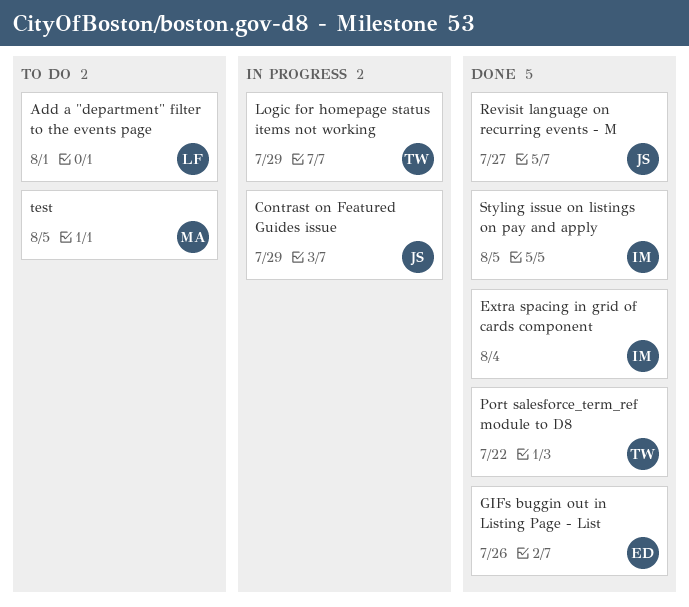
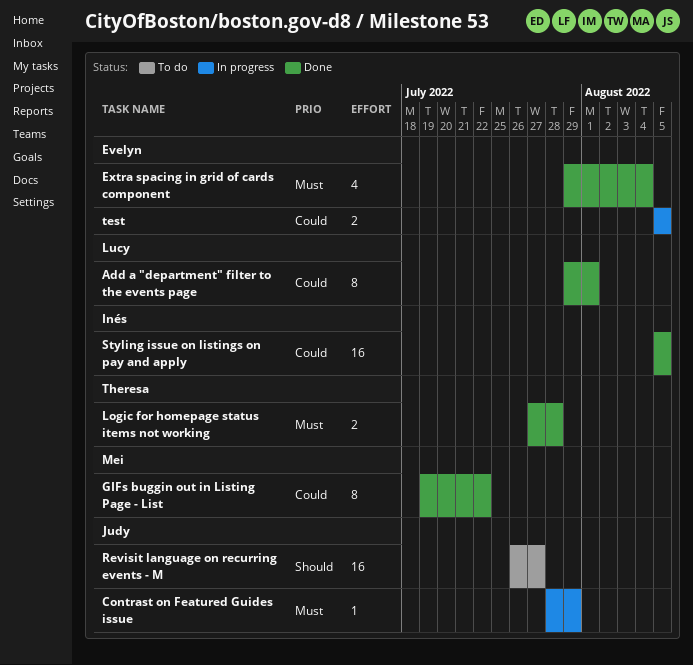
Add a "department" filter to the events page, status: To do -> Done
Extra spacing in grid of cards component, owner: Inés -> Evelyn
GIFs buggin out in Listing Page - List, owner: Evelyn -> Mei
GIFs buggin out in Listing Page - List, due: Jul 26 -> Jul 22
Logic for homepage status items not working, status: In progress -> Done
Logic for homepage status items not working, due: Jul 29 -> Jul 28
Port salesforce_term_ref module to D8: present -> none
Revisit language on recurring events - M, status: Done -> To do
test, status: To do -> In progress
test, owner: Mei -> Evelyn

